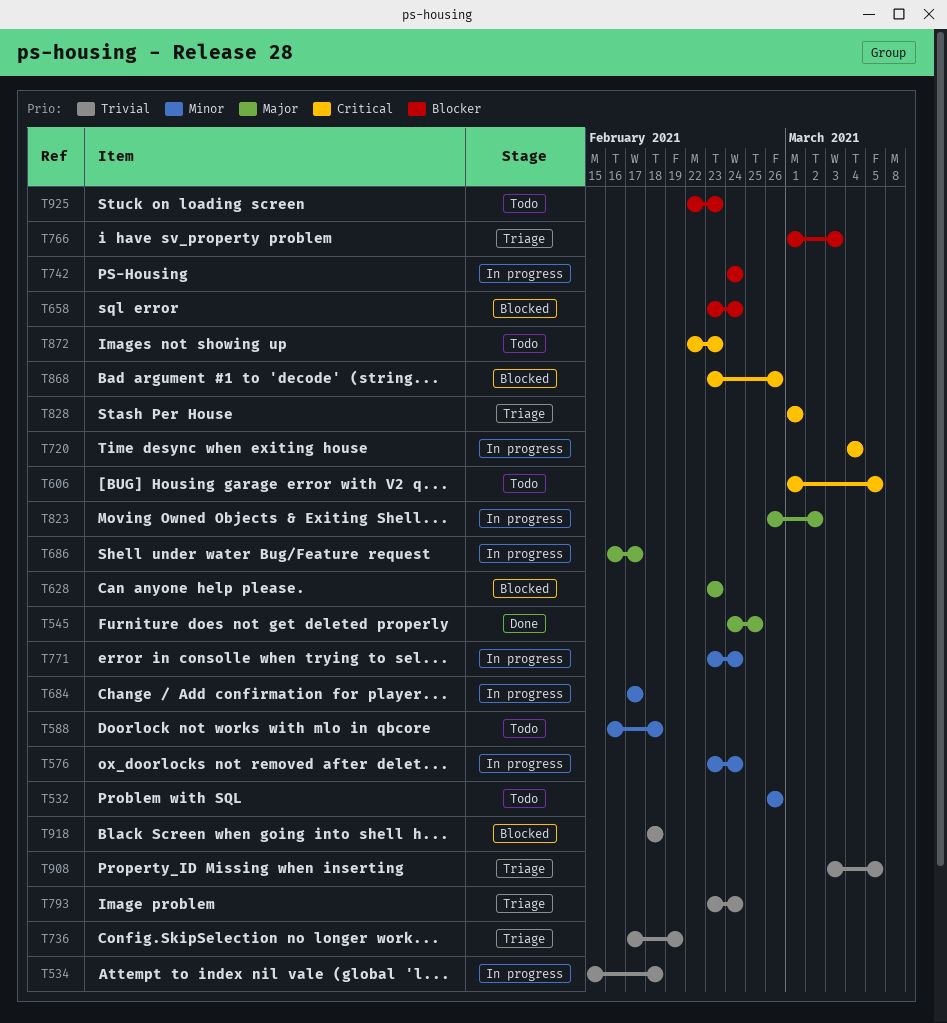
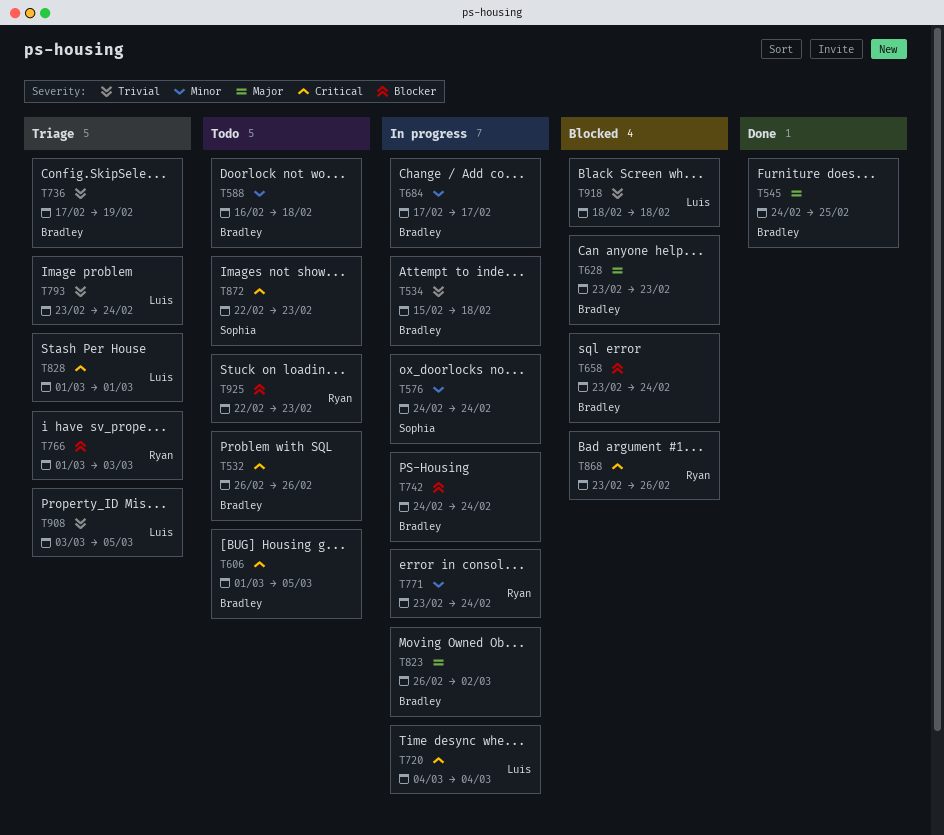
T532, priority: Minor -> Critical
T576, start: Feb 23 -> Feb 24
T686: present -> none

